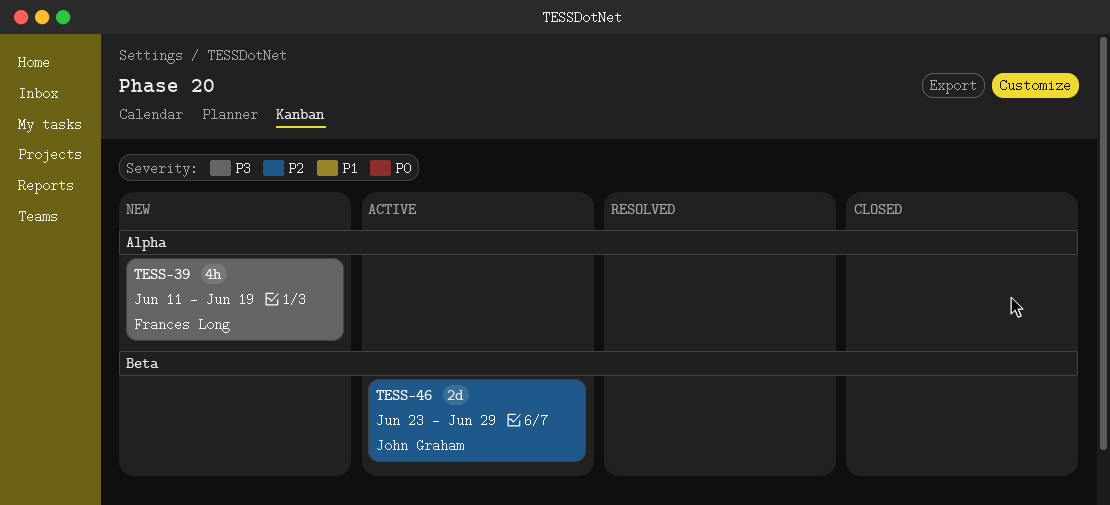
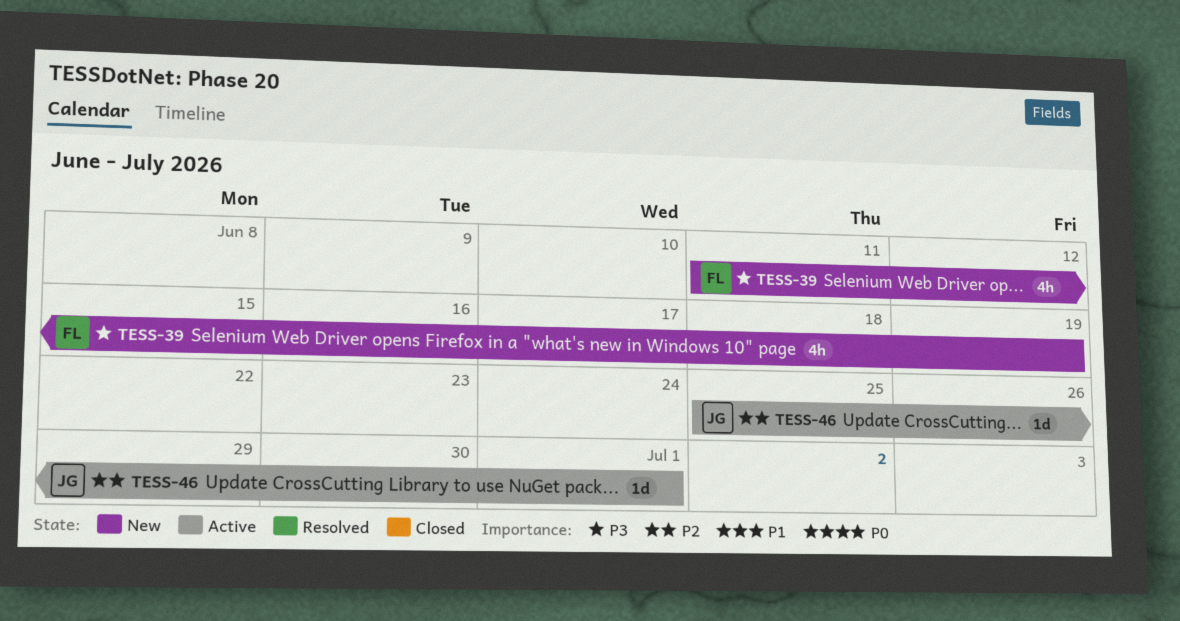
TESS-46, estimate: 2d -> 1d
TESS-46, start: Jun 23 -> Jun 25
TESS-46, due: Jun 29 -> Jul 1

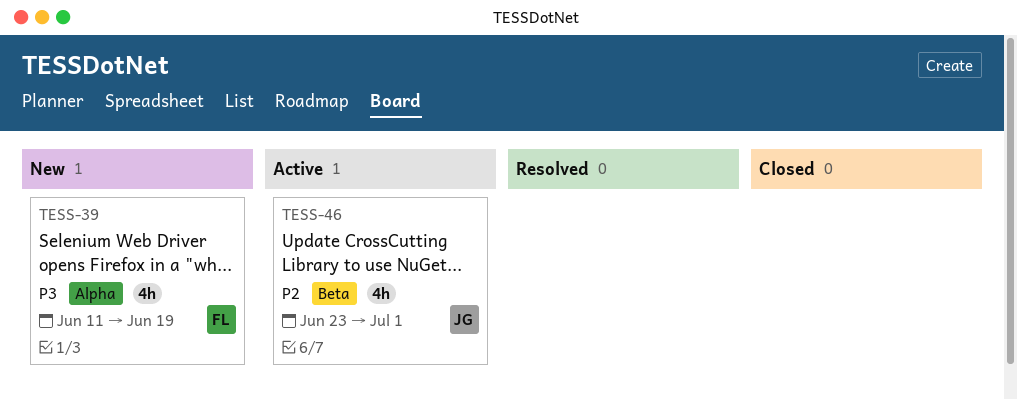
TESS-46, estimate: 1d -> 4h
TESS-46, start: Jun 25 -> Jun 23

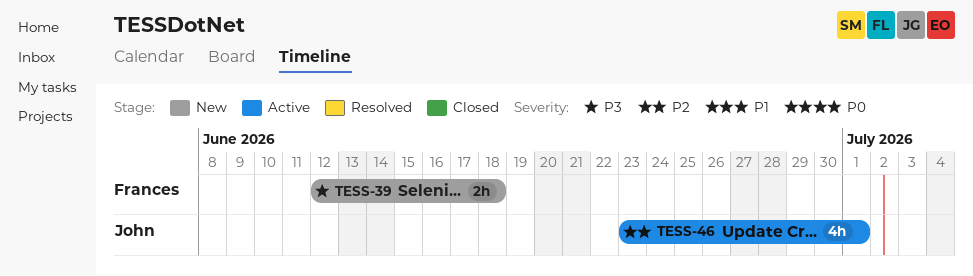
TESS-39, estimate: 4h -> 2h
TESS-39, start: Jun 11 -> Jun 12
TESS-39, due: Jun 19 -> Jun 18

